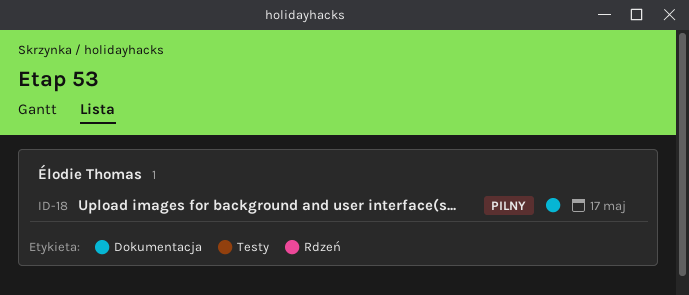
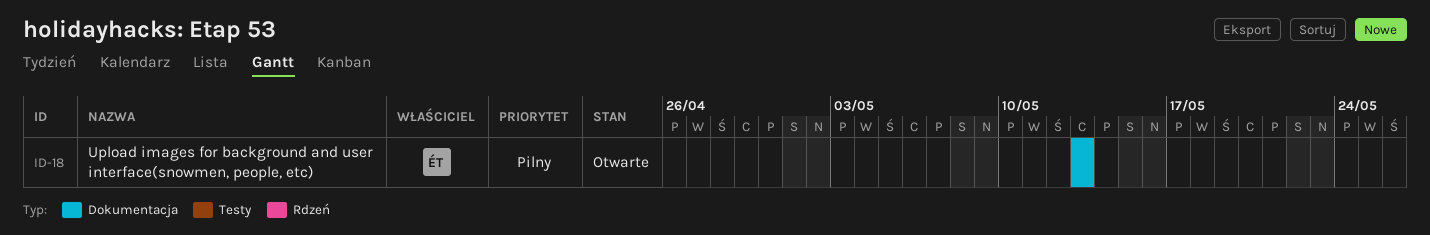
ID-18, due: May 17 -> May 13

